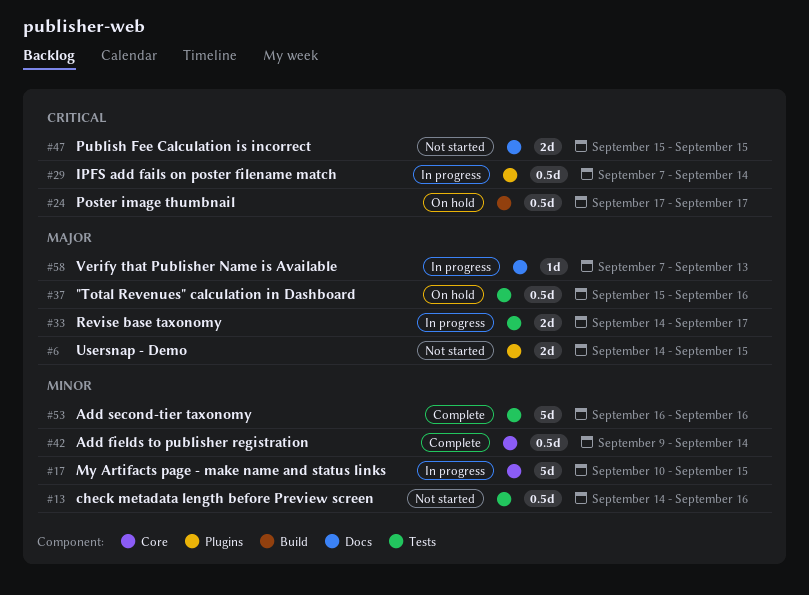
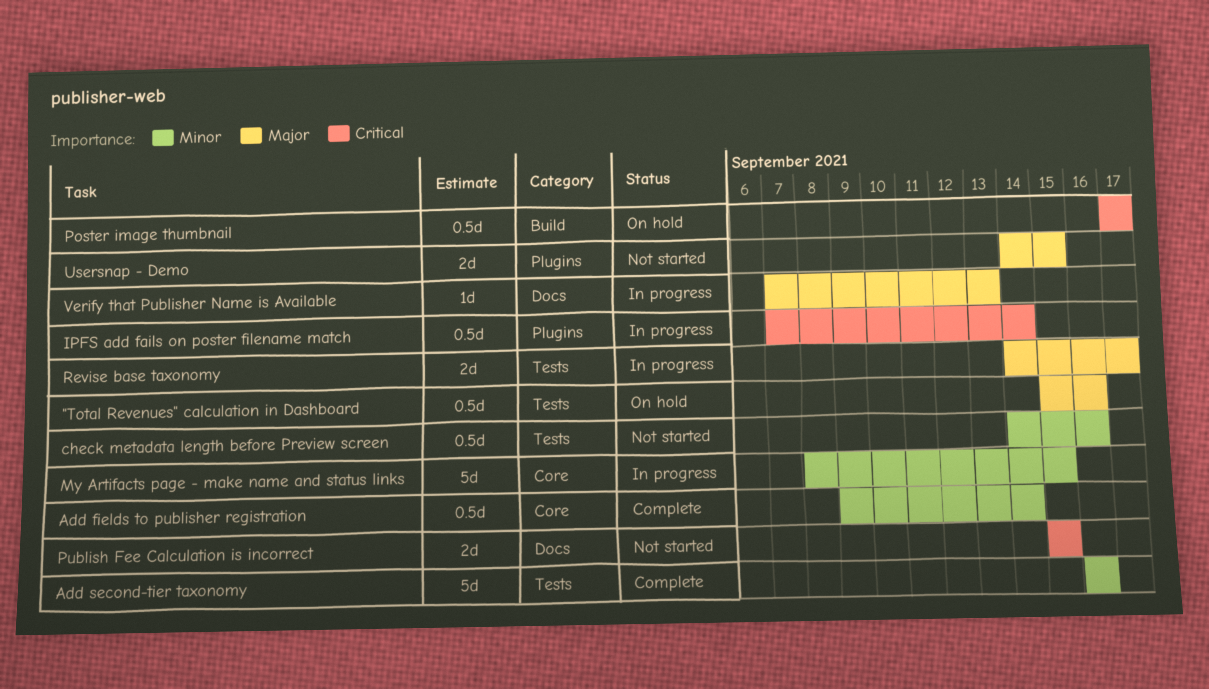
My Artifacts page - make name and status links, start: Sep 10 -> Sep 8

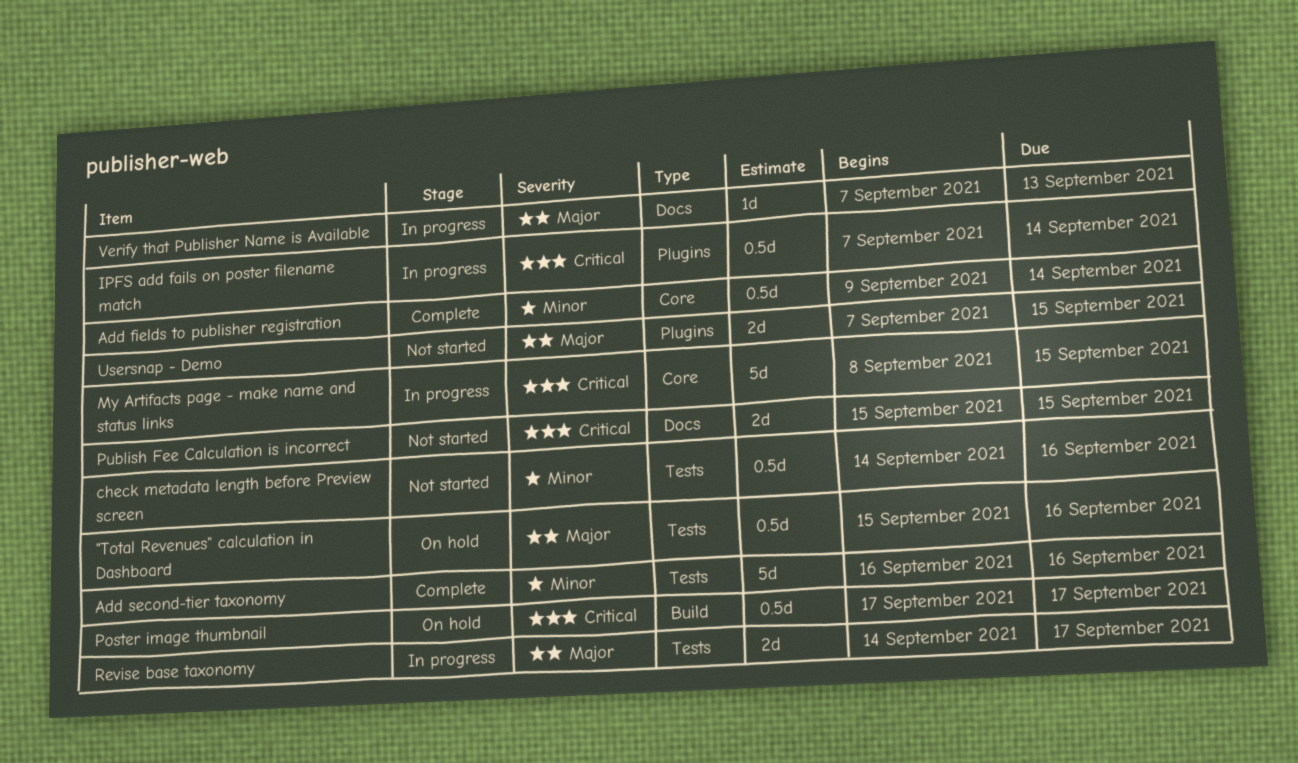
My Artifacts page - make name and status links, priority: Minor -> Critical
Usersnap - Demo, start: Sep 14 -> Sep 7

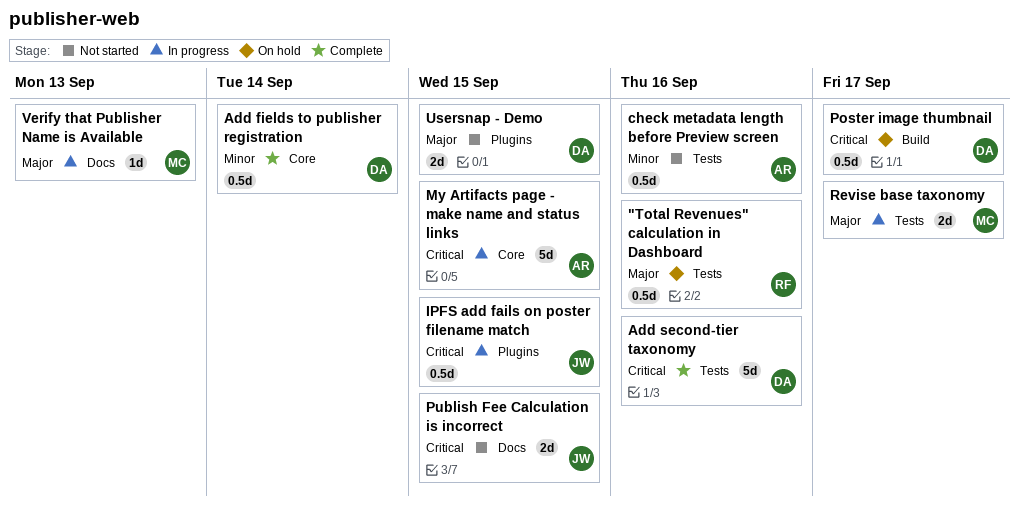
Add second-tier taxonomy, priority: Minor -> Critical
IPFS add fails on poster filename match, due: Sep 14 -> Sep 15

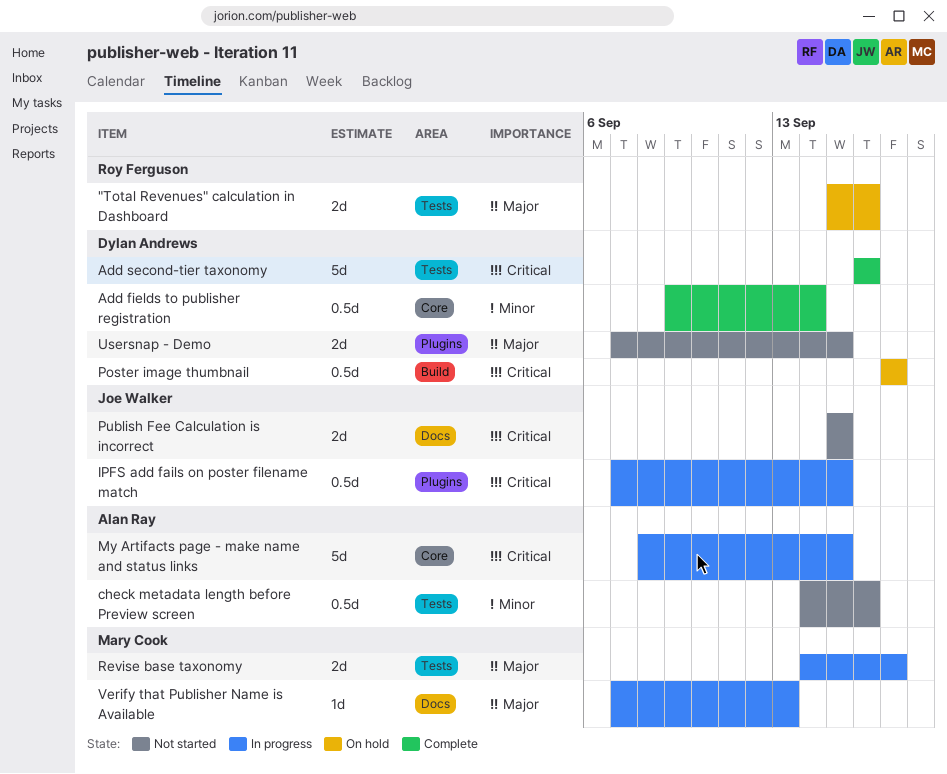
"Total Revenues" calculation in Dashboard, estimate: 0.5d -> 2d

